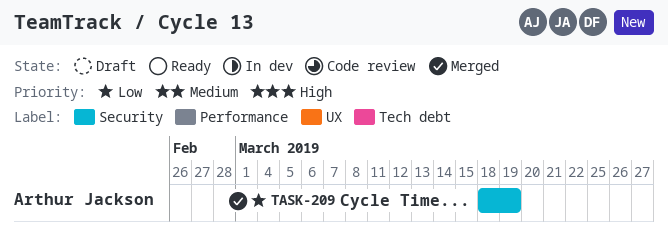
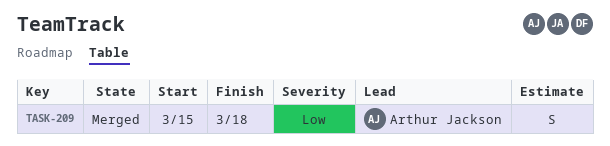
TASK-209, start: Mar 18 -> Mar 15
TASK-209, due: Mar 19 -> Mar 18

